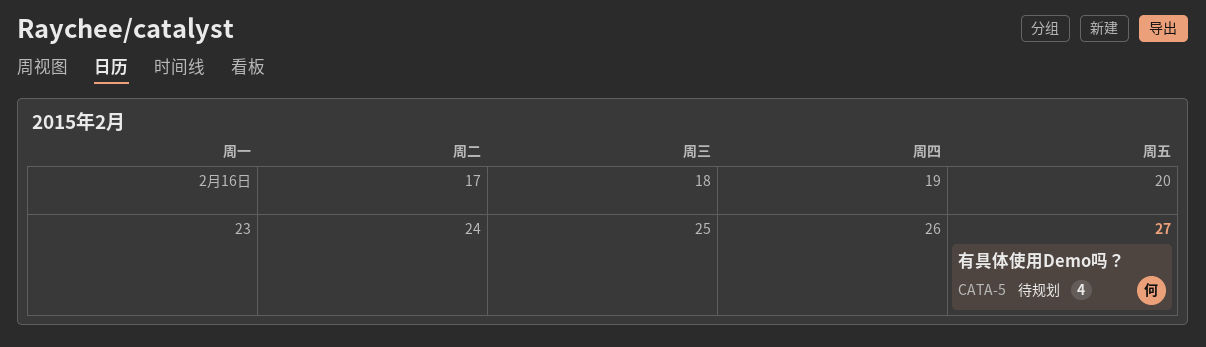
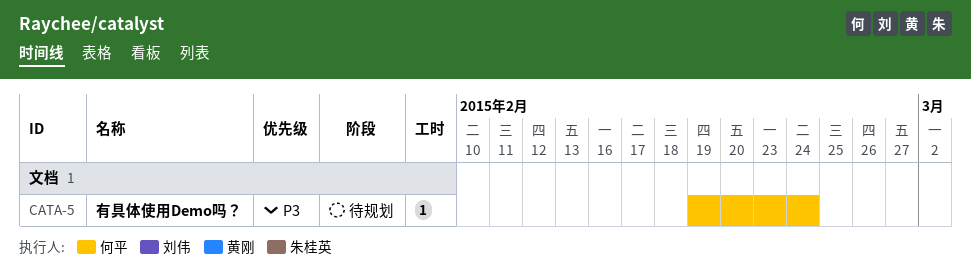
CATA-5, estimate: 4 -> 1
CATA-5, due: Feb 27 -> Feb 24

